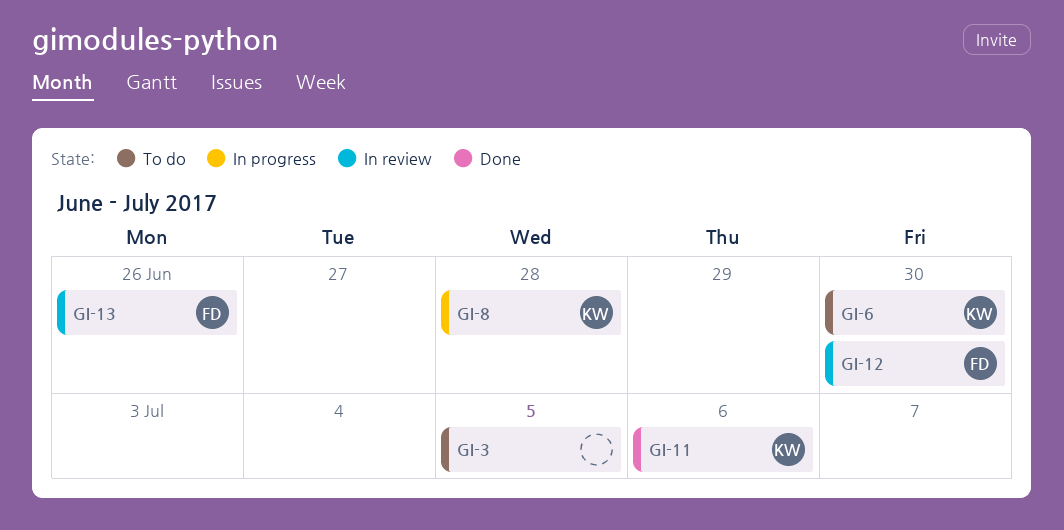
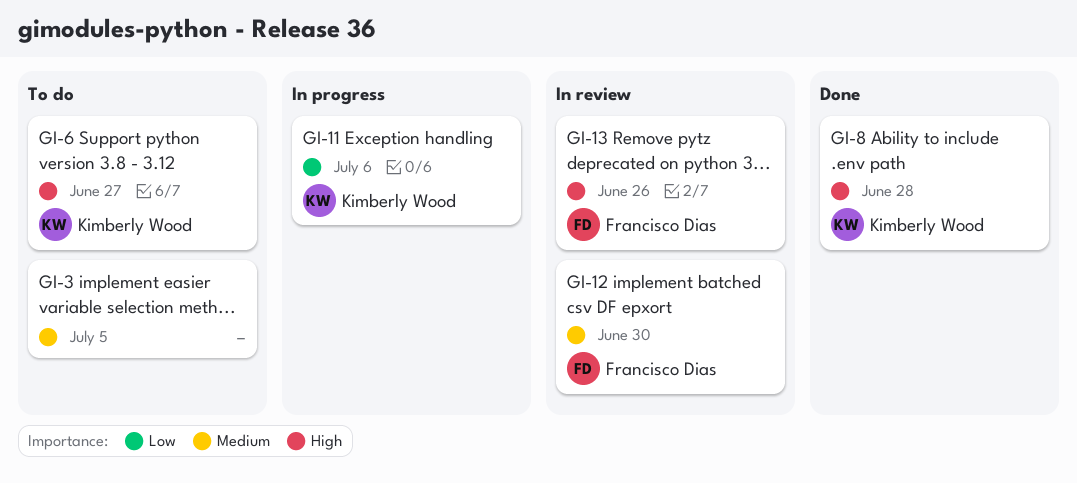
GI-6, due: Jun 30 -> Jun 27
GI-8, status: In progress -> Done
GI-11, status: Done -> In progress

